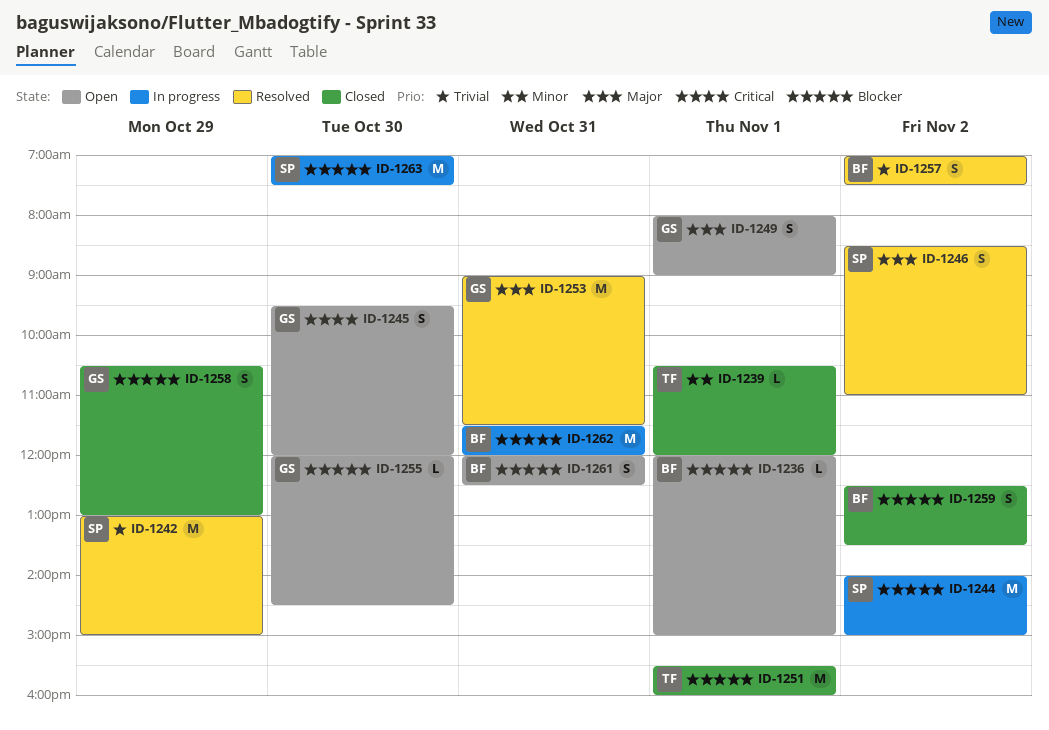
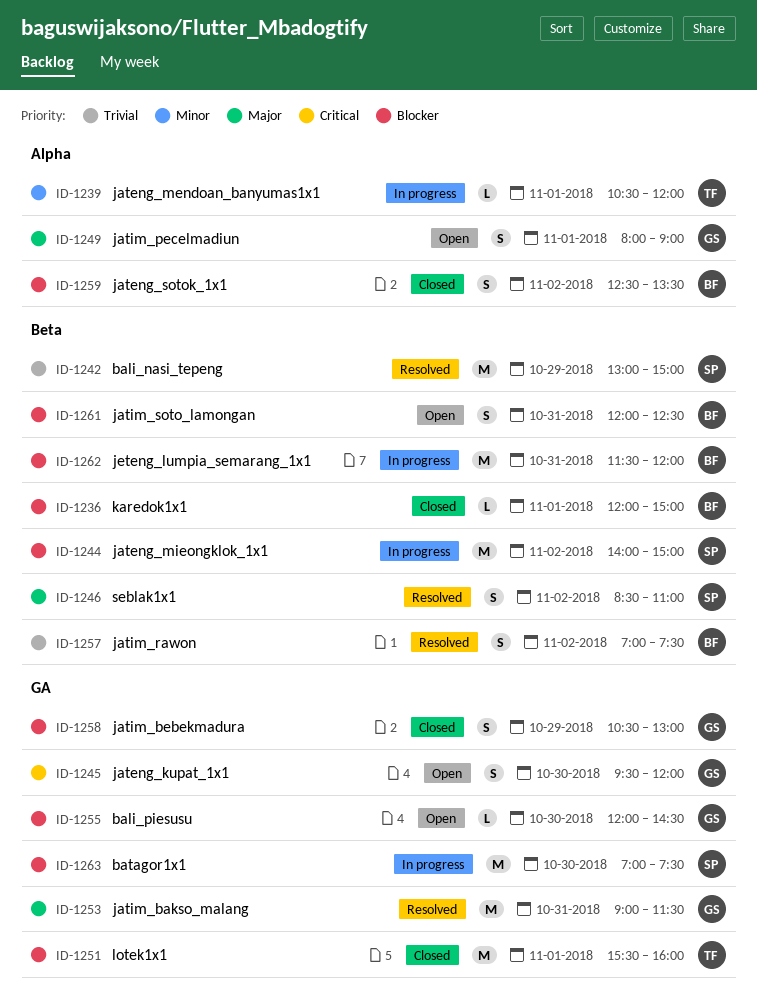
ID-1236, status: Open -> Closed
ID-1239, status: Closed -> In progress

